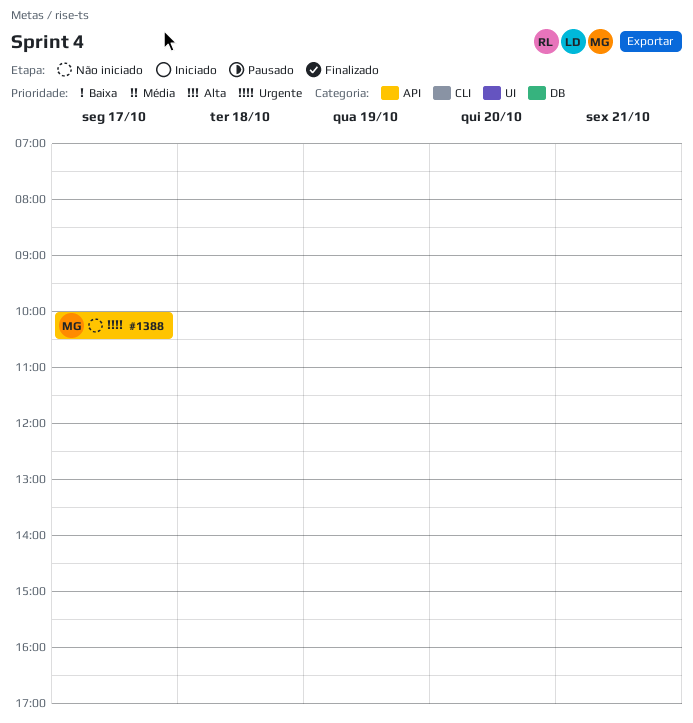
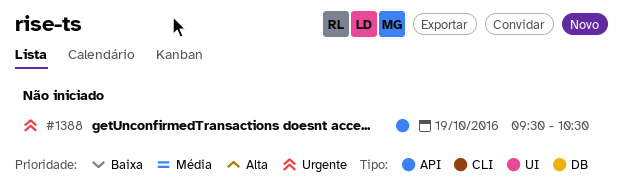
#1388, day: Oct 17 -> Oct 19
#1388, begins: 10:00 -> 09:30

